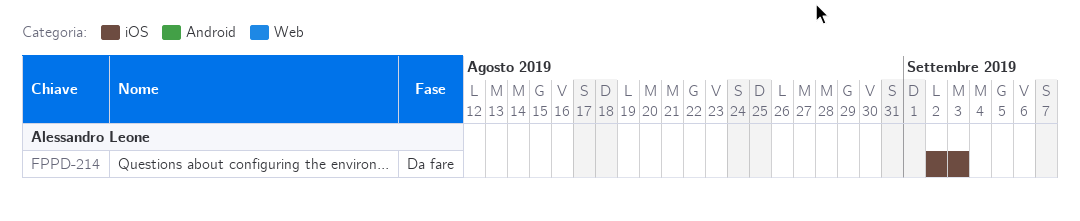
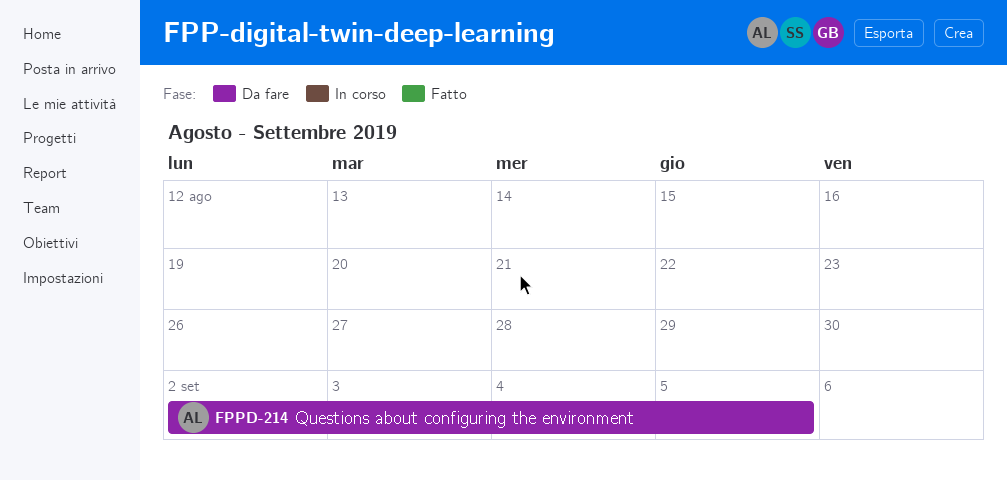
FPPD-214, due: Sep 3 -> Sep 5

